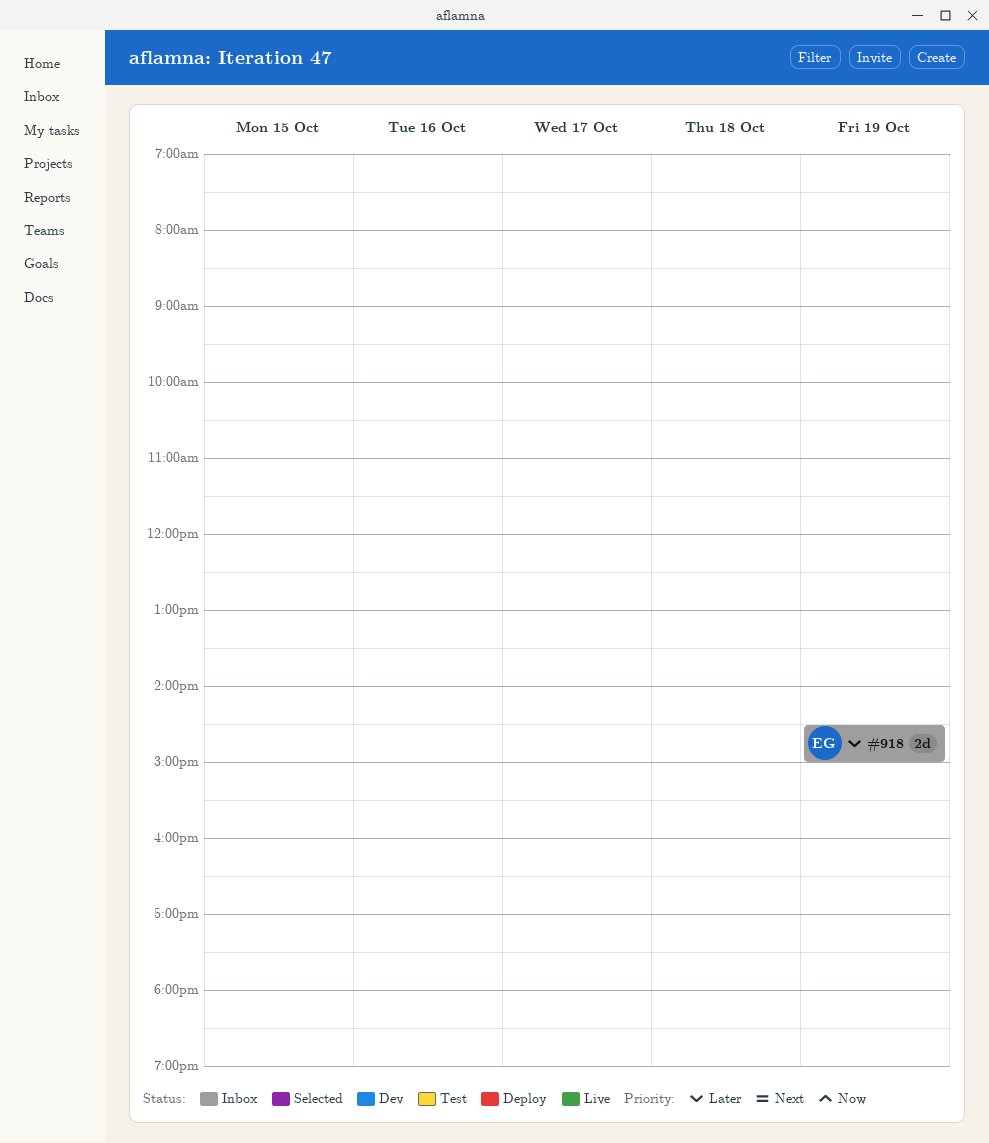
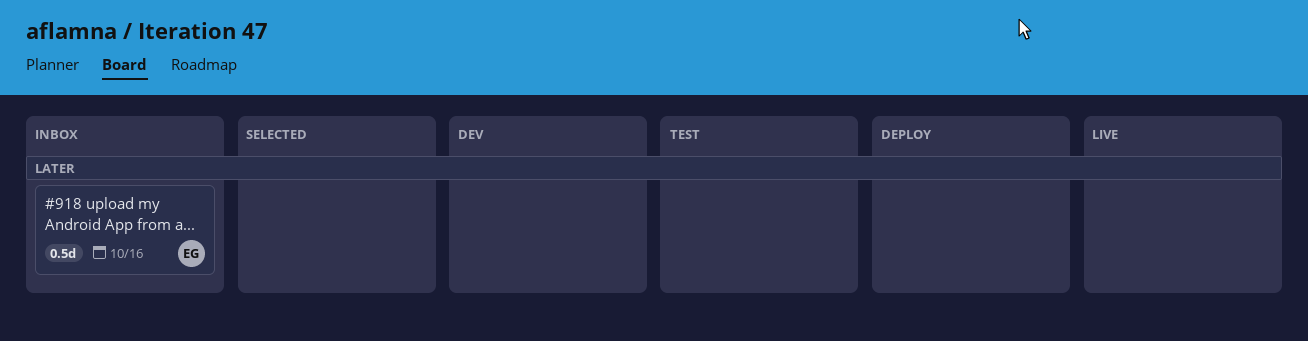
#918, estimate: 2d -> 0.5d
#918, day: Oct 19 -> Oct 16

